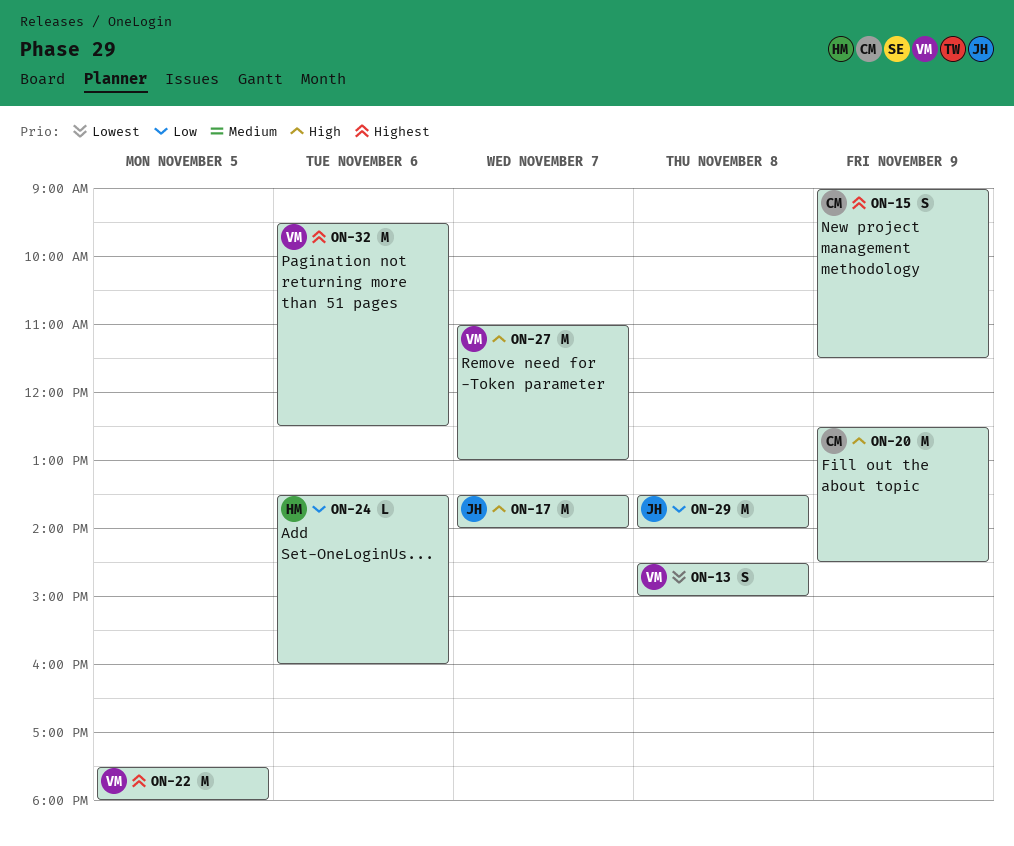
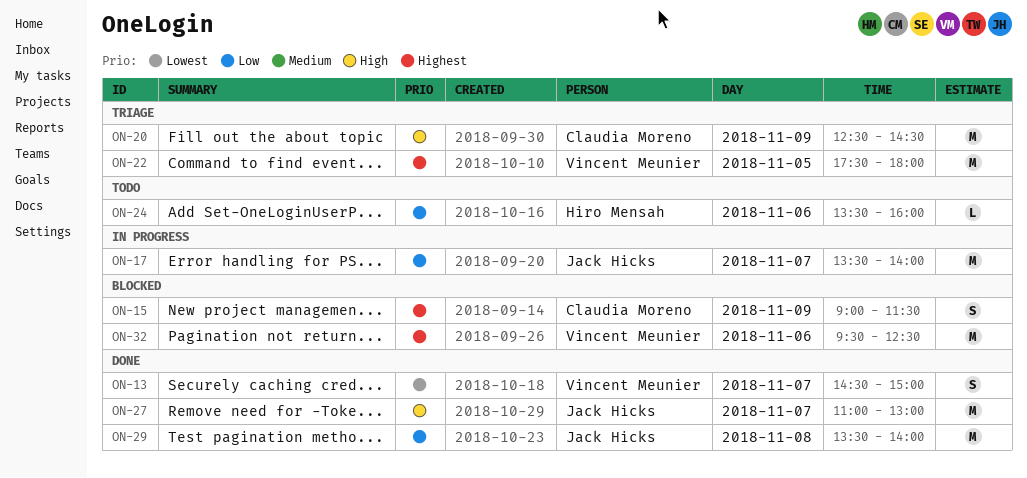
ON-13, day: Nov 8 -> Nov 7
ON-17, priority: High -> Low
ON-27, owner: Vincent Meunier -> Jack Hicks

